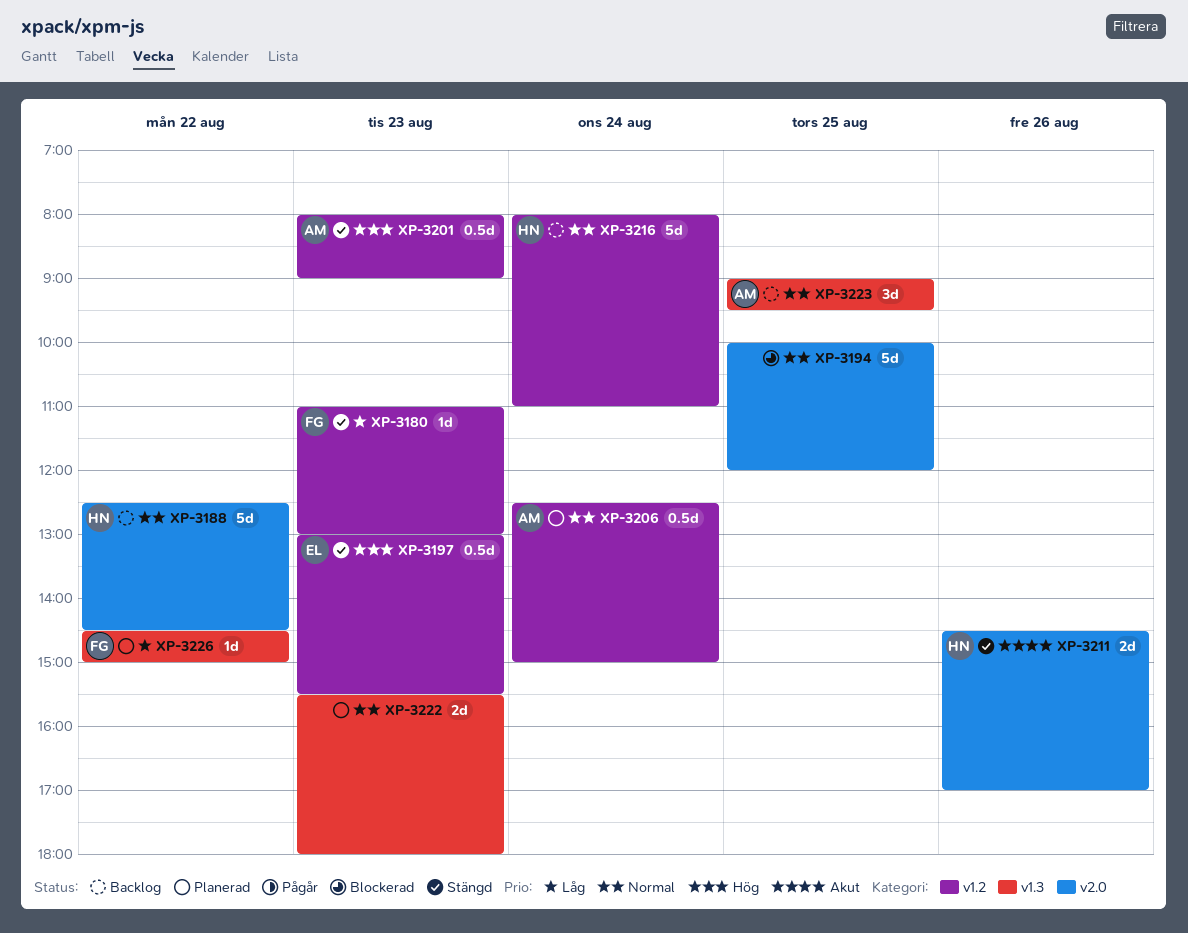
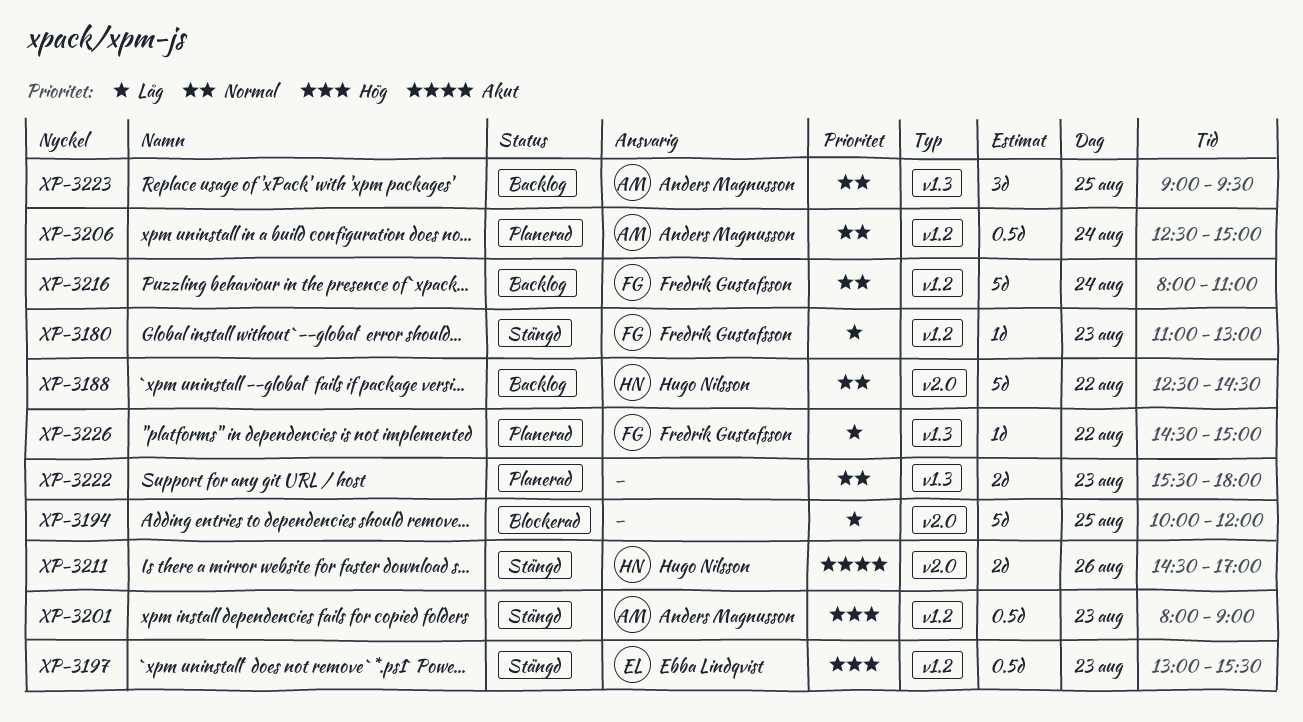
XP-3194, priority: Normal -> Låg
XP-3216, owner: Hugo Nilsson -> Fredrik Gustafsson

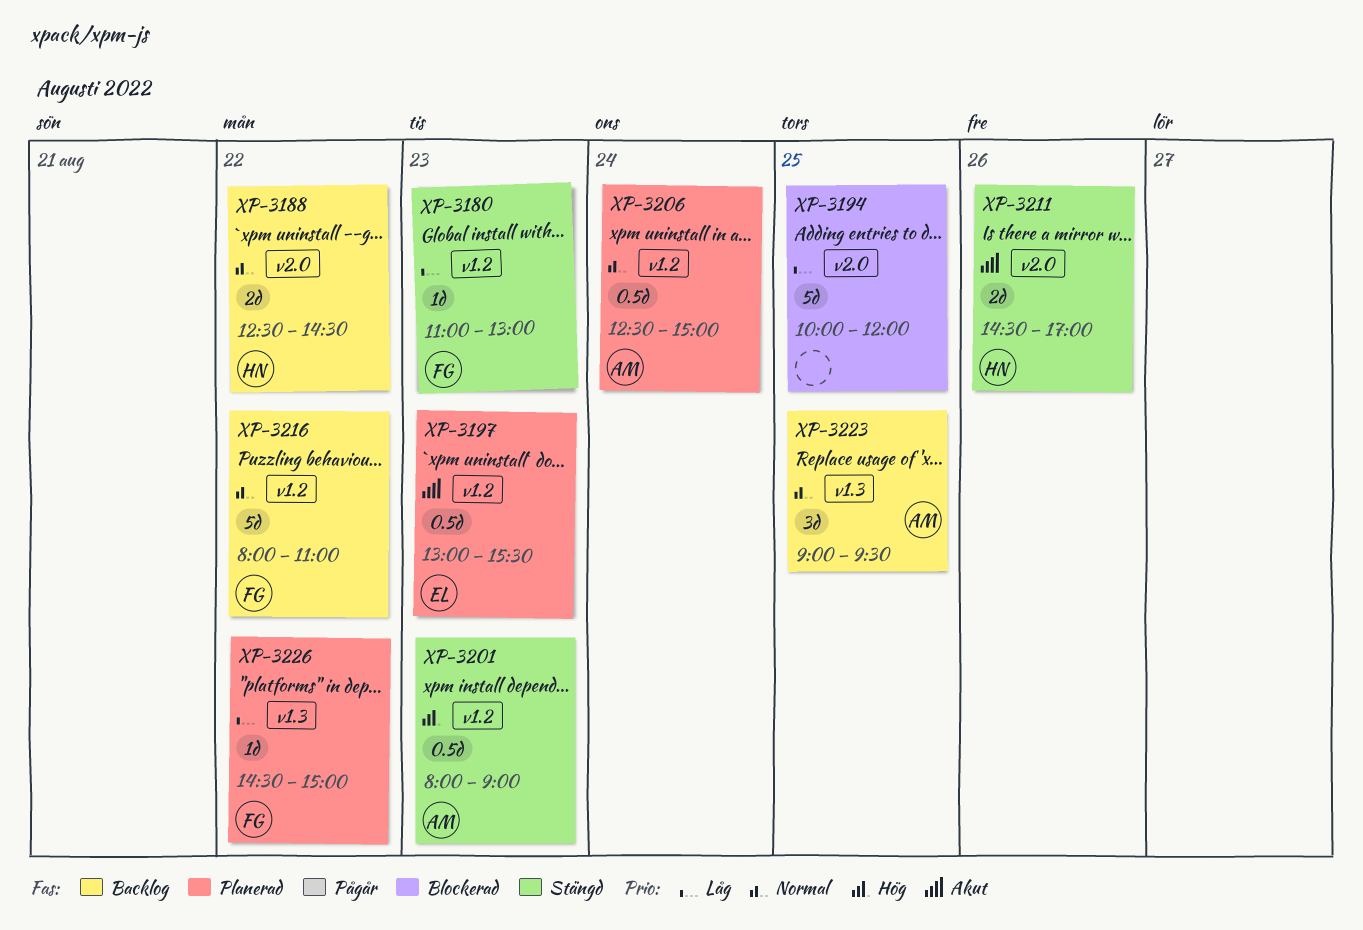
XP-3188, estimate: 5d -> 2d
XP-3197, status: Stängd -> Planerad
XP-3197, priority: Hög -> Akut
XP-3216, day: Aug 24 -> Aug 22
XP-3222: present -> none

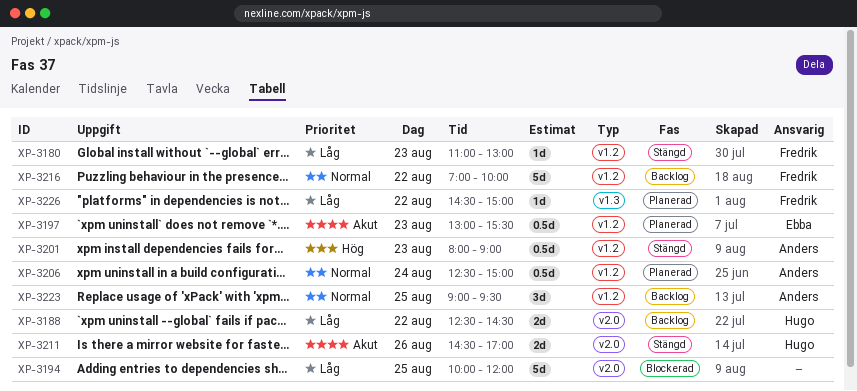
XP-3188, priority: Normal -> Låg
XP-3216, begins: 08:00 -> 07:00
XP-3216, ends: 11:00 -> 10:00
XP-3223, label: v1.3 -> v1.2

